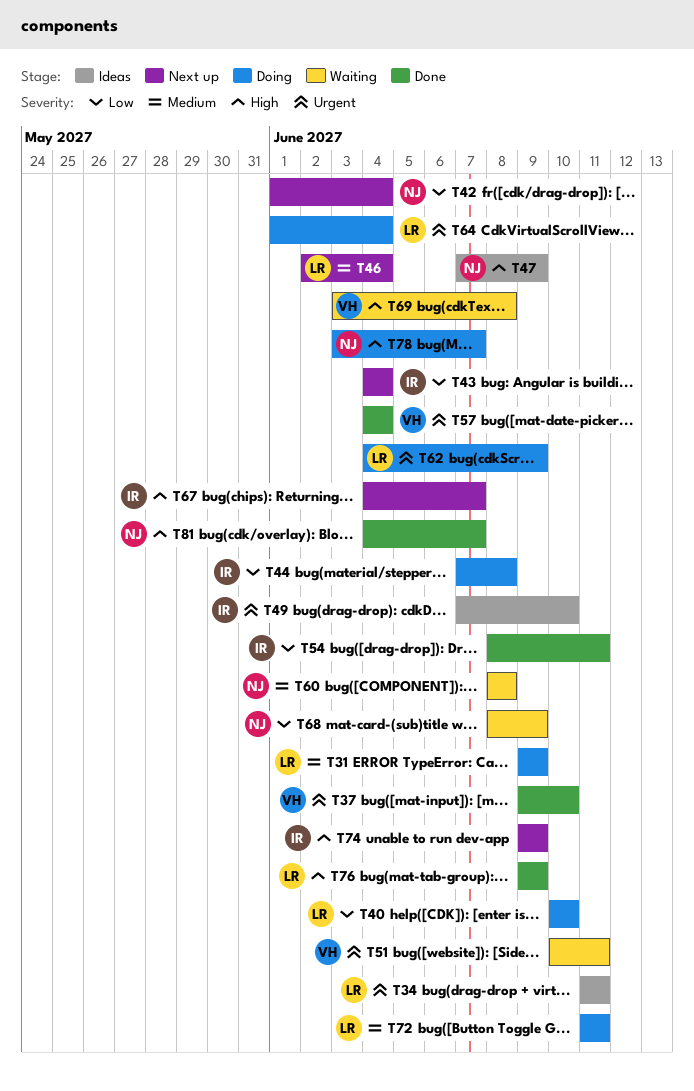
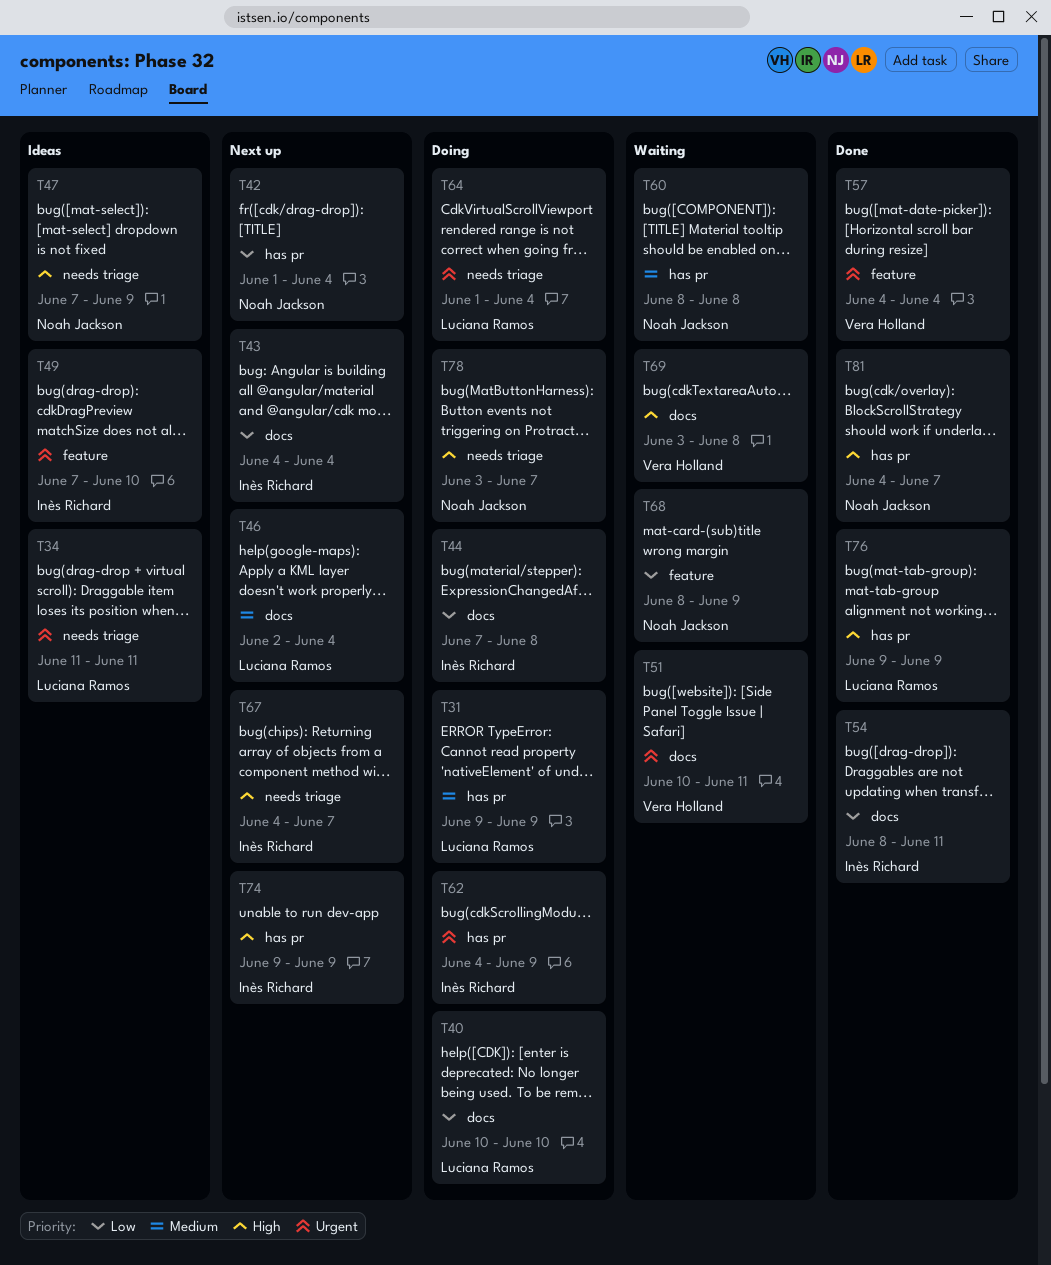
T37: present -> none
T62, owner: Luciana Ramos -> Inès Richard
T72: present -> none

